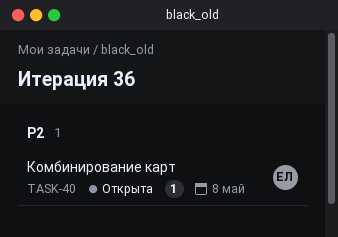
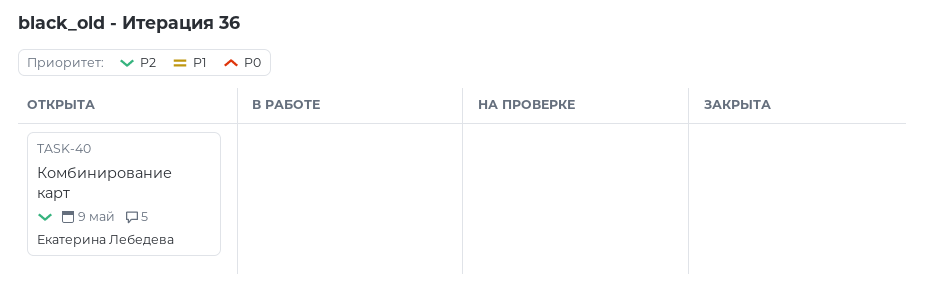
TASK-40, due: May 8 -> May 9

